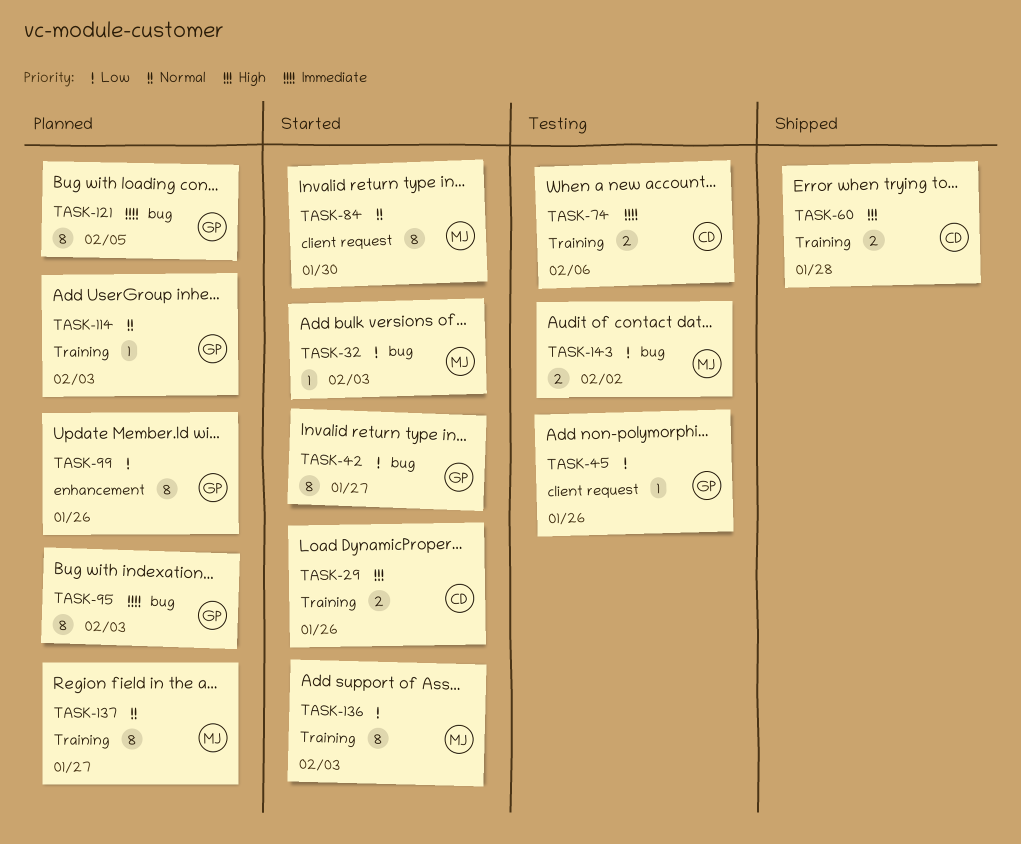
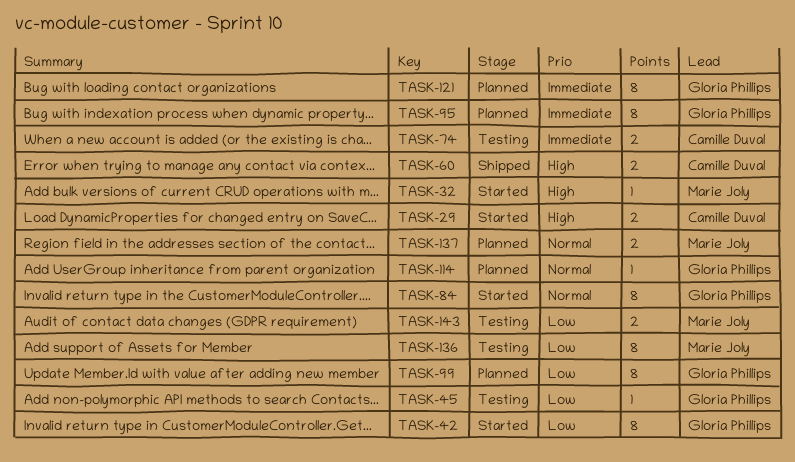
TASK-32, priority: Low -> High
TASK-84, owner: Marie Joly -> Gloria Phillips
TASK-136, status: Started -> Testing
TASK-137, estimate: 8 -> 2

